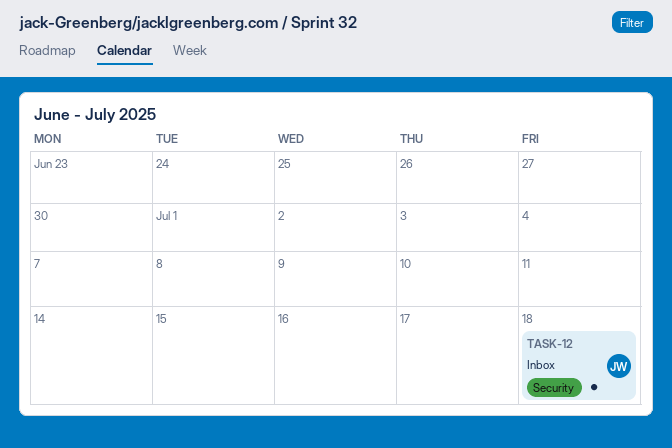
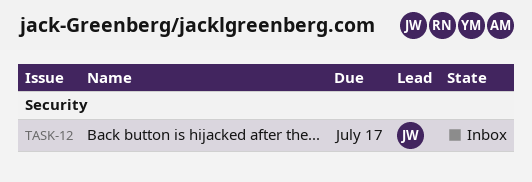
TASK-12, due: Jul 18 -> Jul 17

